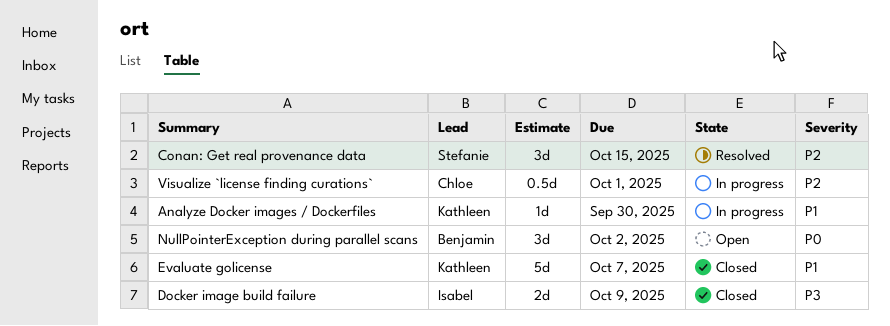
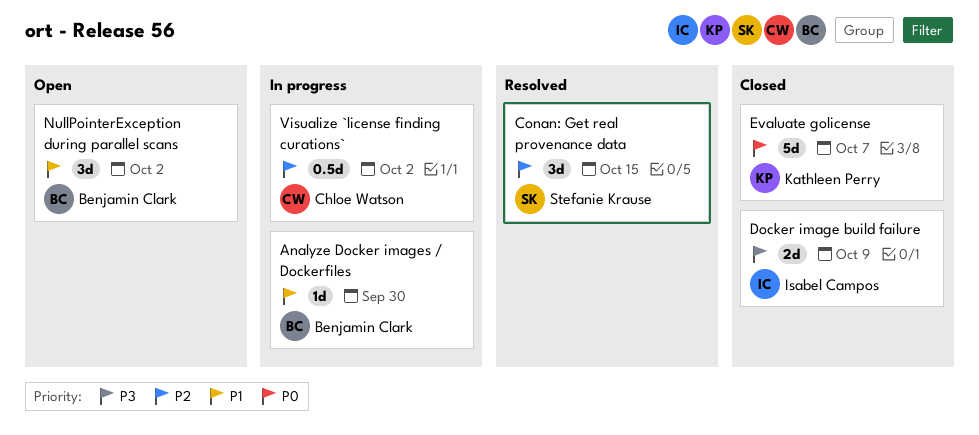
Analyze Docker images / Dockerfiles, owner: Kathleen Perry -> Benjamin Clark
Evaluate golicense, priority: P1 -> P0
NullPointerException during parallel scans, priority: P0 -> P1
Visualize `license finding curations`, due: Oct 1 -> Oct 2

